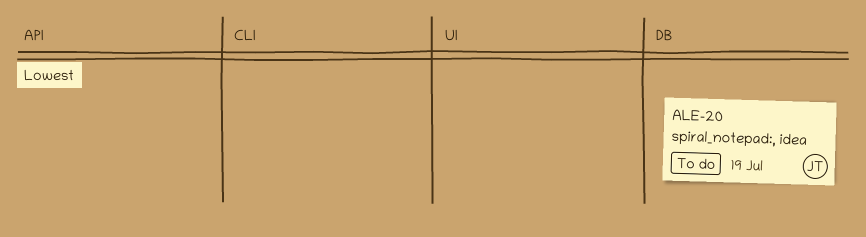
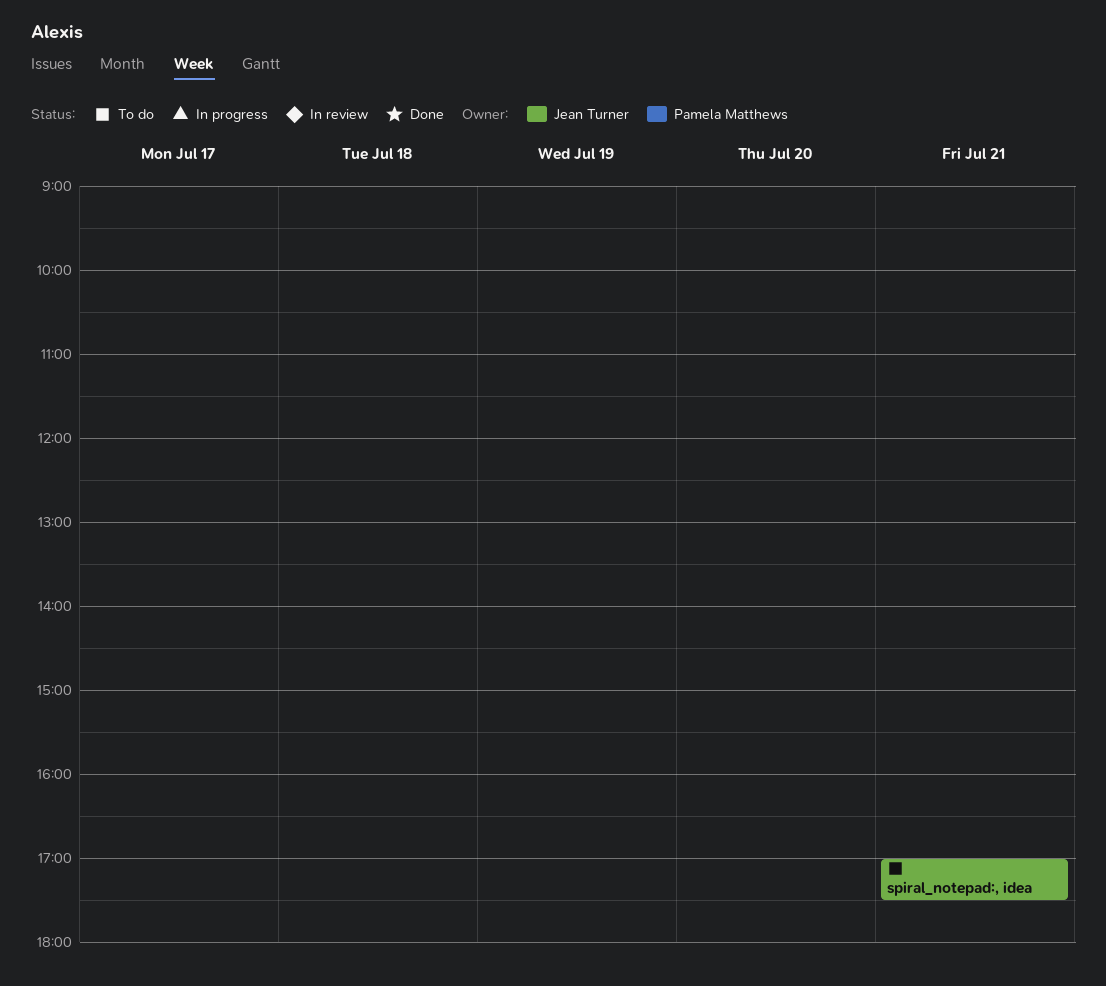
spiral_notepad:, idea, day: Jul 19 -> Jul 21

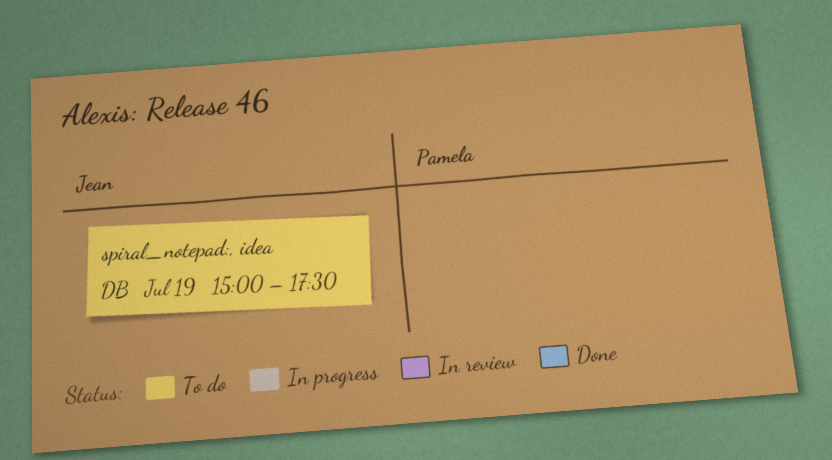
spiral_notepad:, idea, day: Jul 21 -> Jul 19
spiral_notepad:, idea, begins: 17:00 -> 15:00

